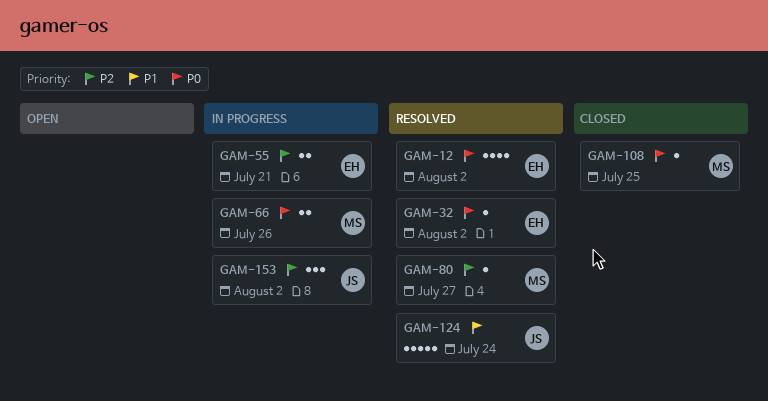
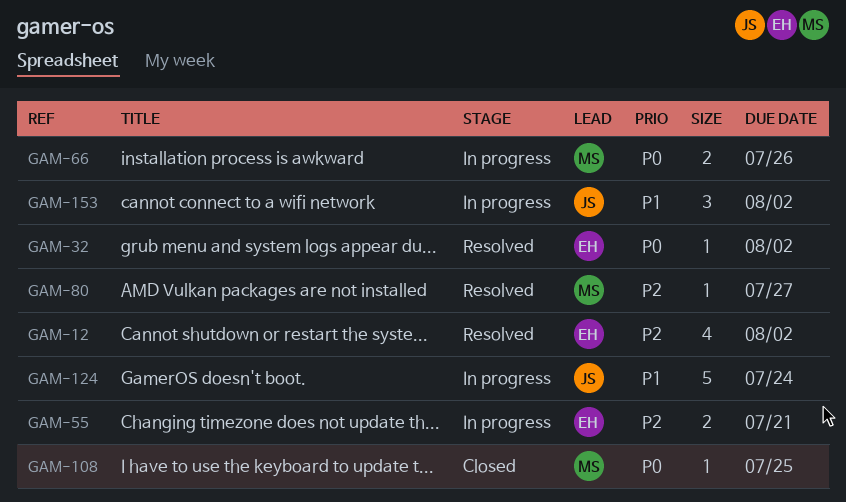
GAM-12, priority: P0 -> P2
GAM-124, status: Resolved -> In progress
GAM-153, priority: P2 -> P1

